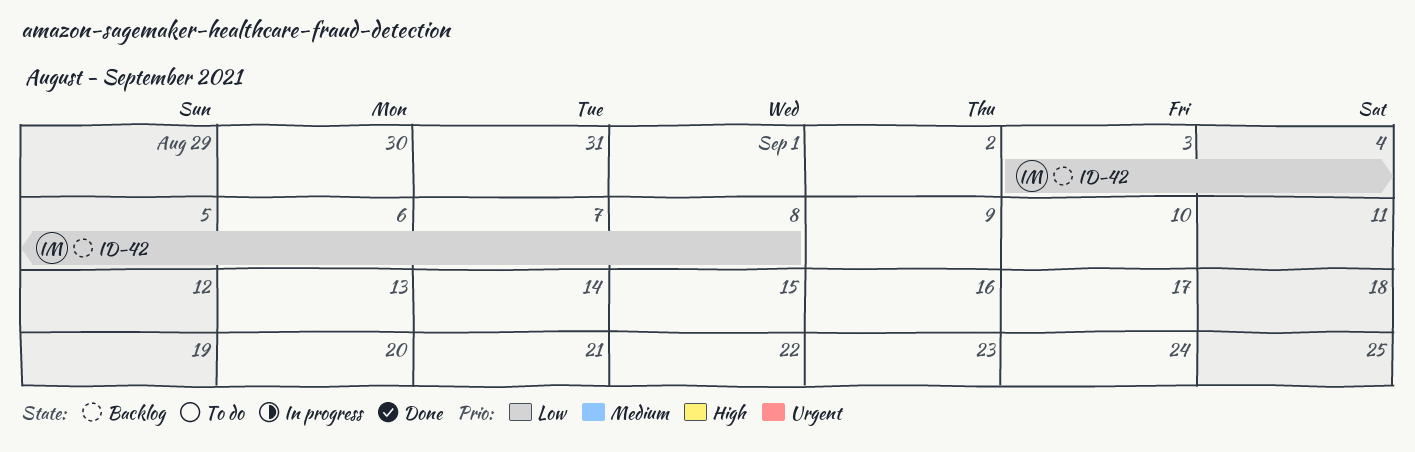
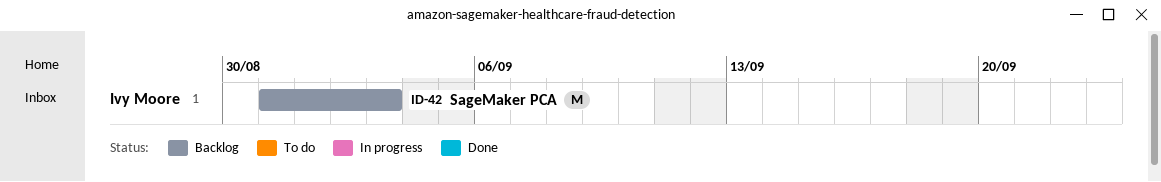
ID-42, start: Sep 3 -> Aug 31
ID-42, due: Sep 8 -> Sep 3

